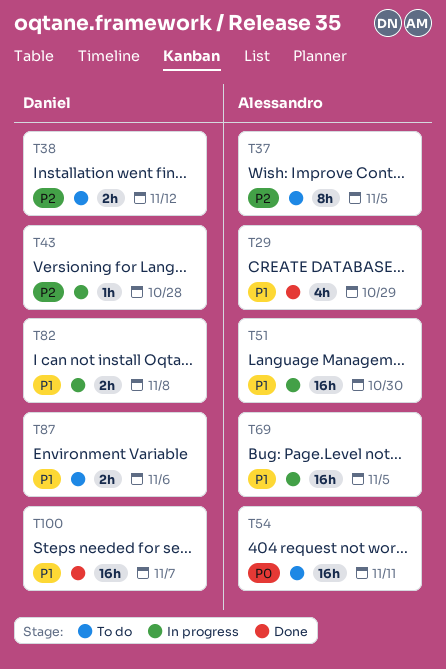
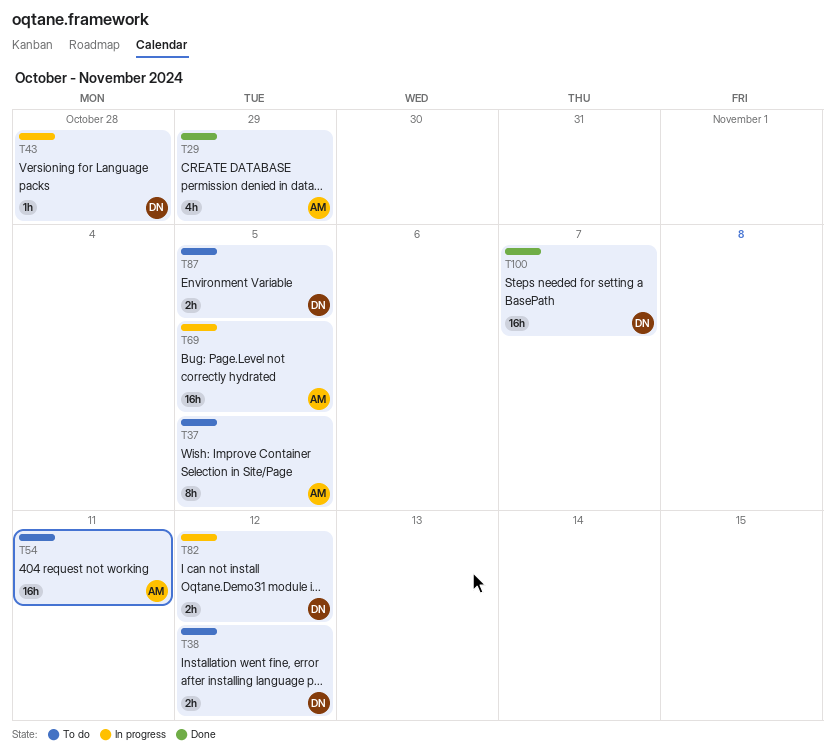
T51: present -> none
T82, due: Nov 8 -> Nov 12
T87, due: Nov 6 -> Nov 5

